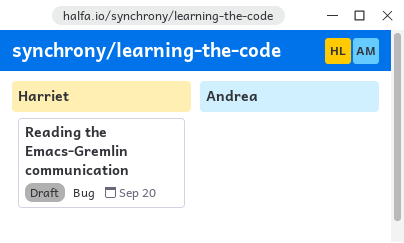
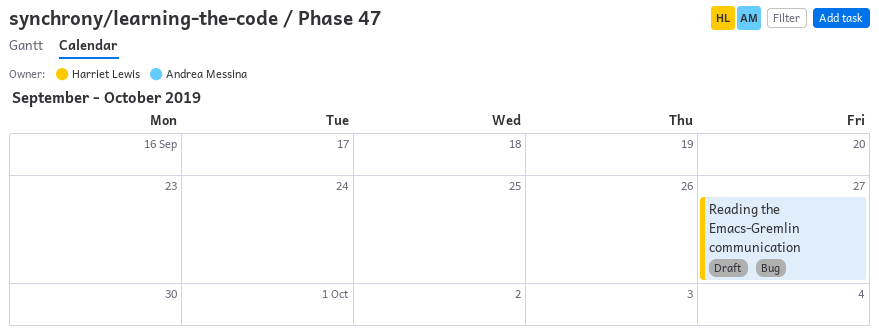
Reading the Emacs-Gremlin communication, due: Sep 20 -> Sep 27

